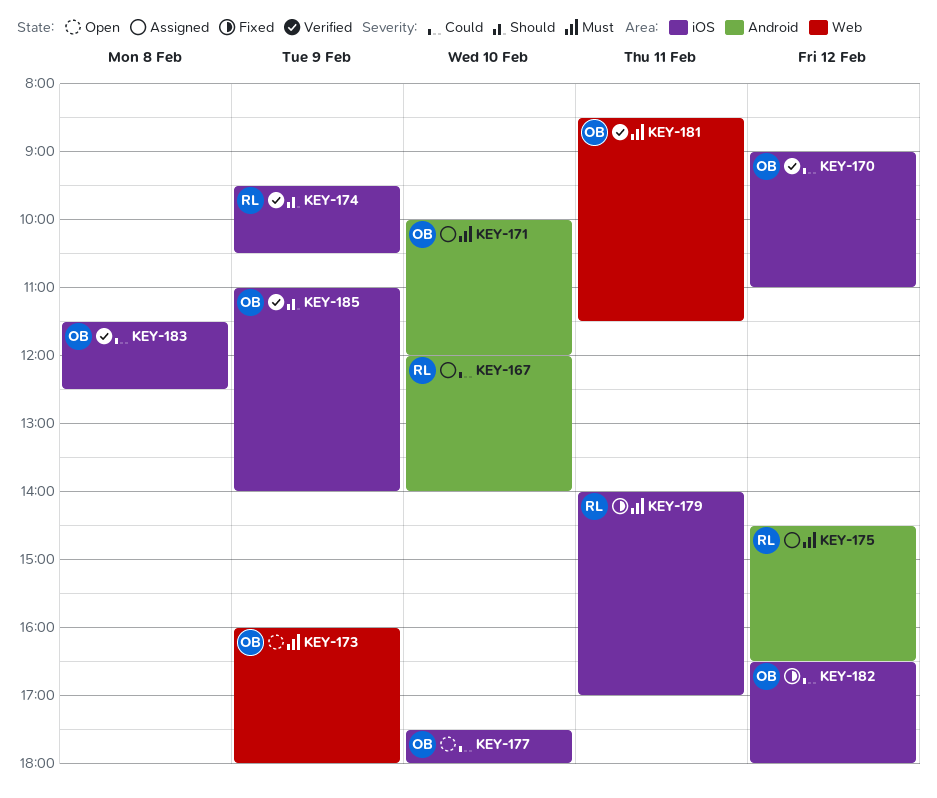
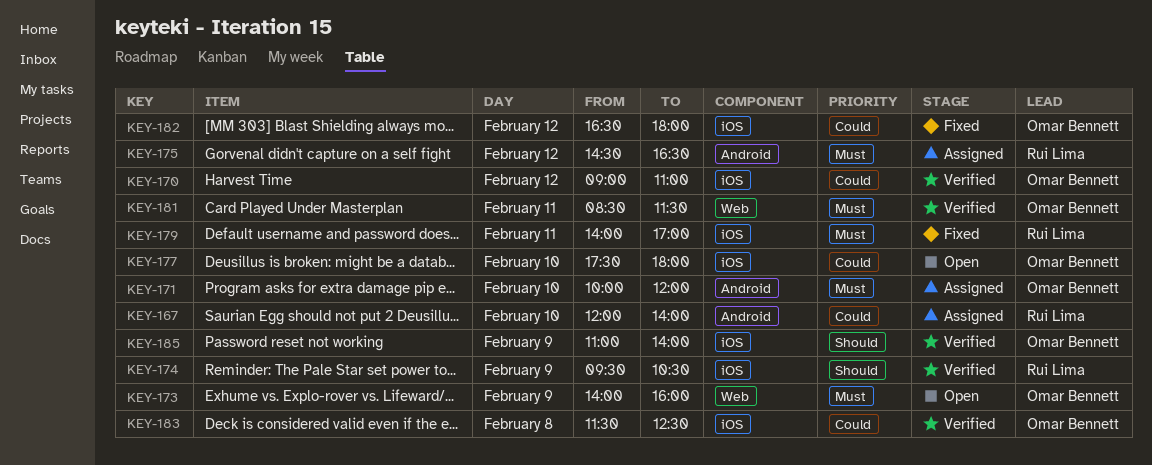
KEY-173, begins: 16:00 -> 14:00
KEY-173, ends: 18:00 -> 16:00

